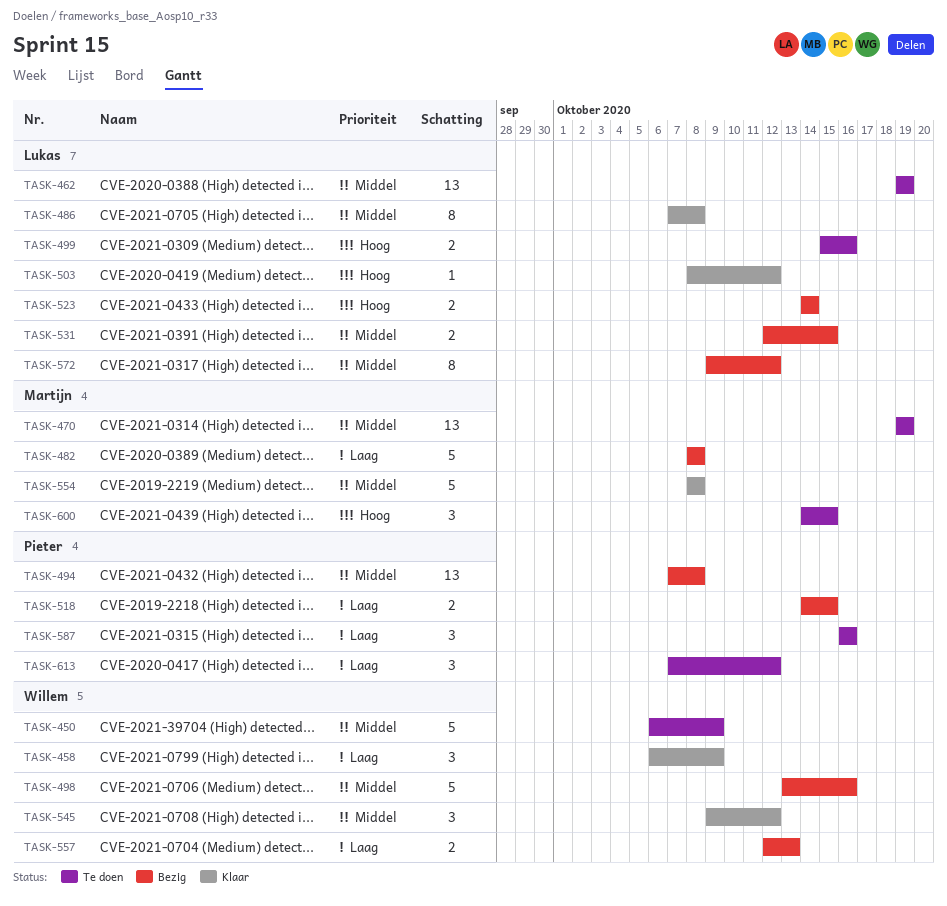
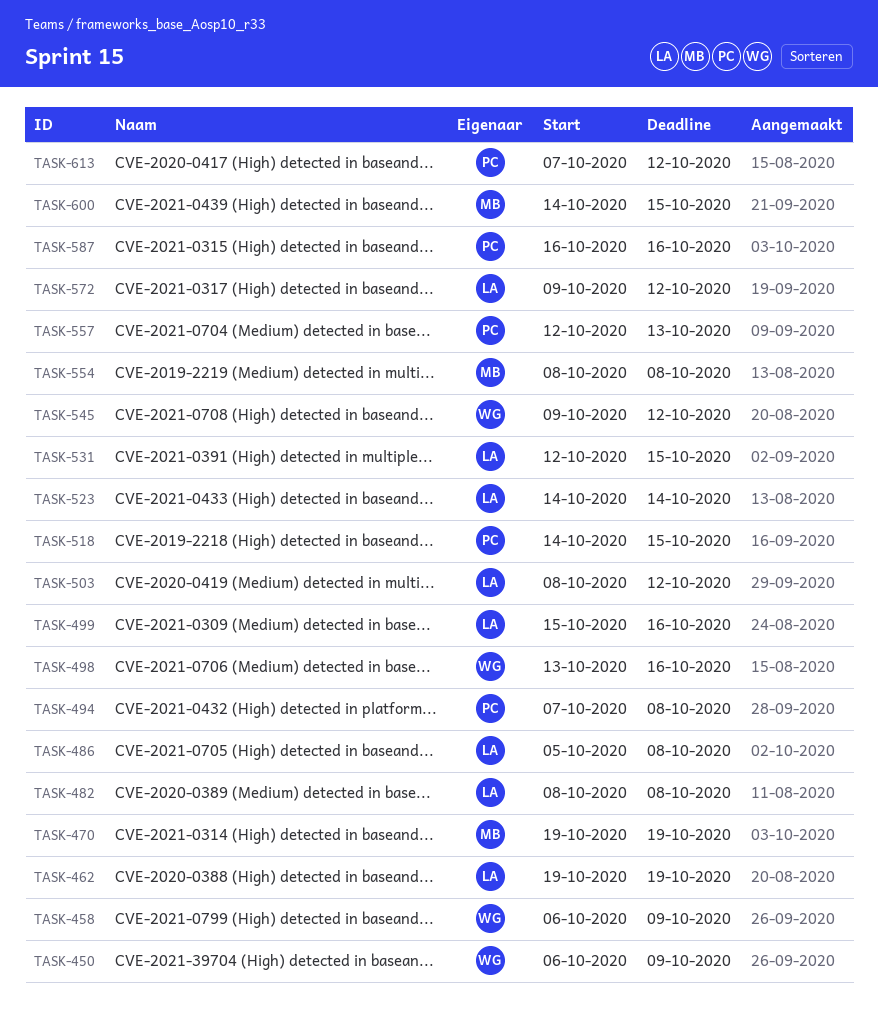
TASK-482, owner: Martijn -> Lukas
TASK-486, start: Oct 7 -> Oct 5
TASK-557, owner: Willem -> Pieter

